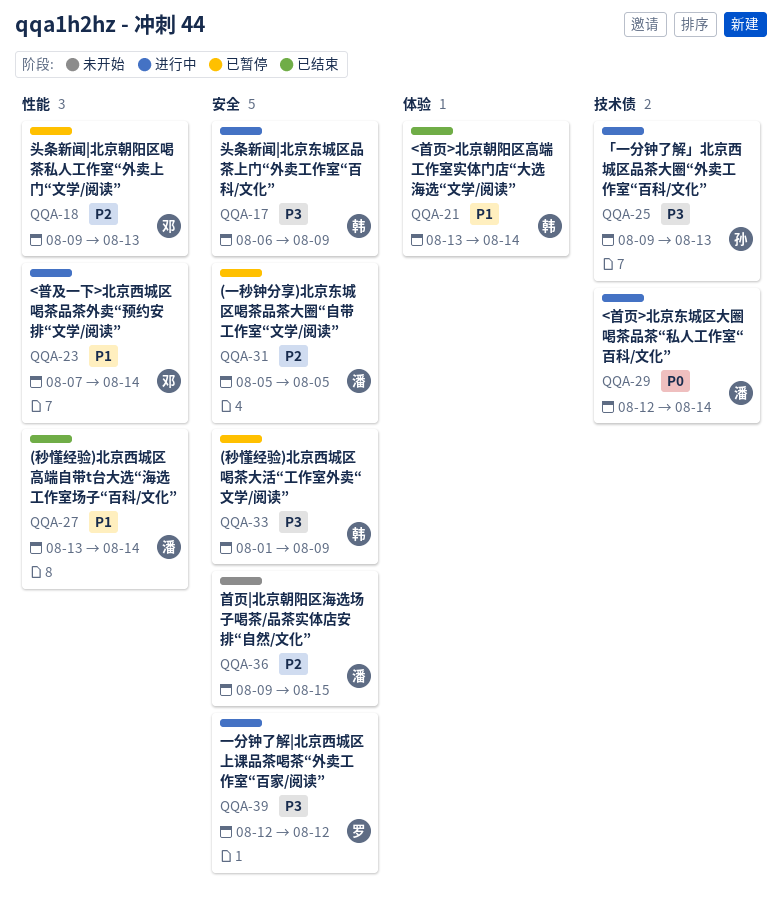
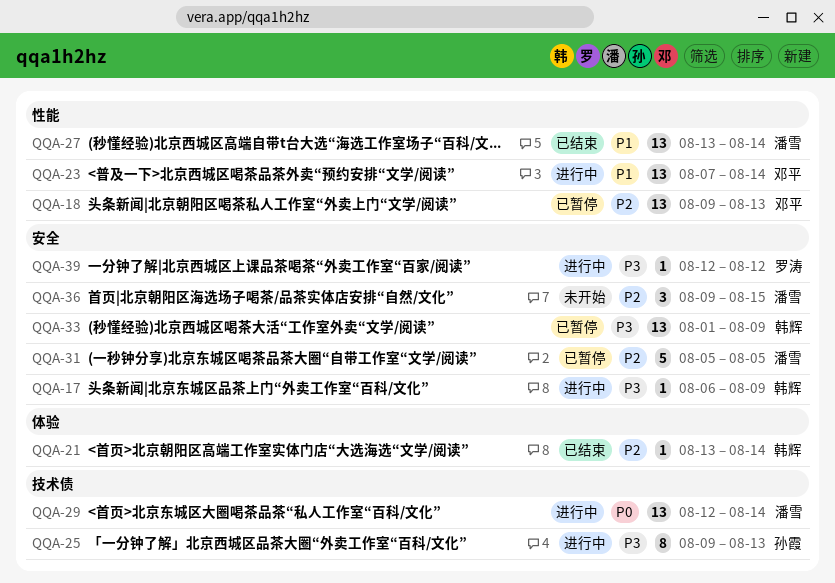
QQA-21, priority: P1 -> P2

